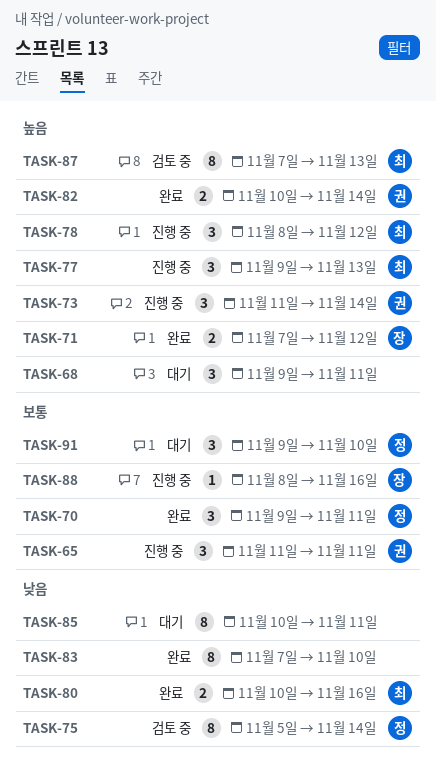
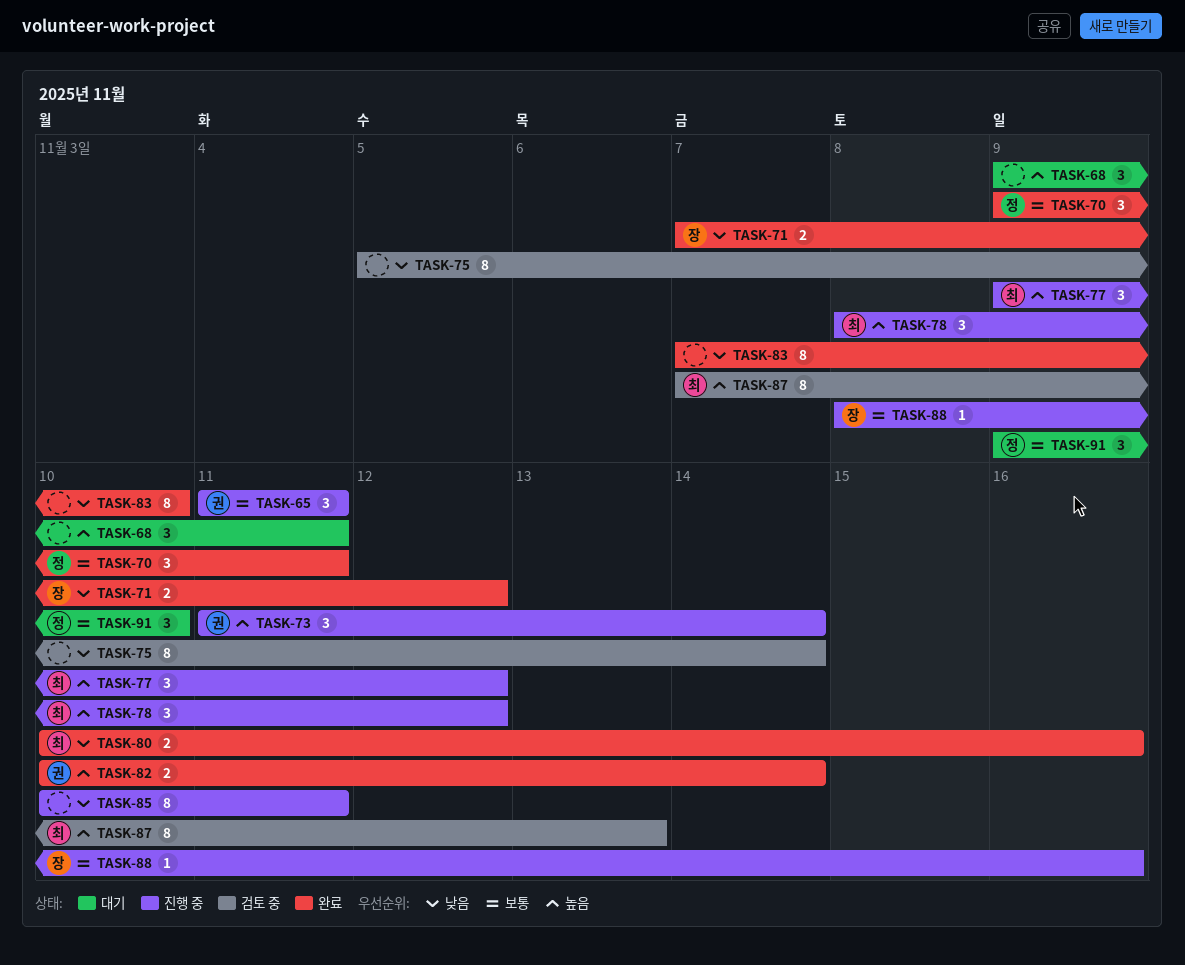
TASK-71, priority: 높음 -> 낮음
TASK-75, owner: 정 -> none
TASK-77, due: Nov 13 -> Nov 12
TASK-85, status: 대기 -> 진행 중

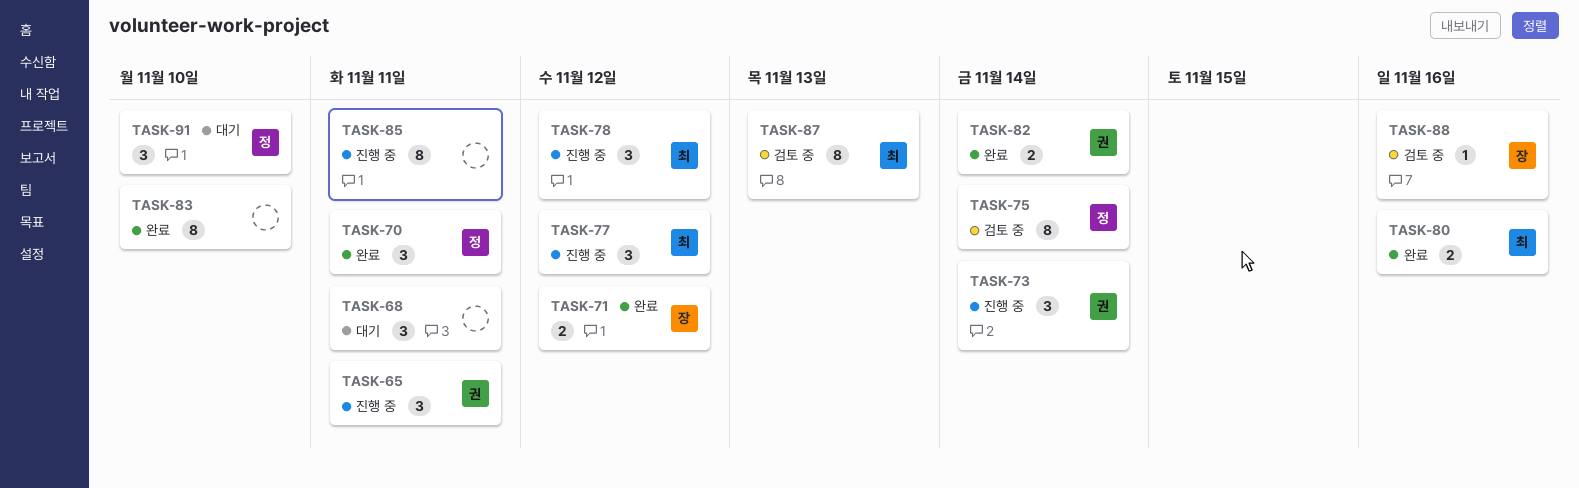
TASK-75, owner: none -> 정
TASK-88, status: 진행 중 -> 검토 중

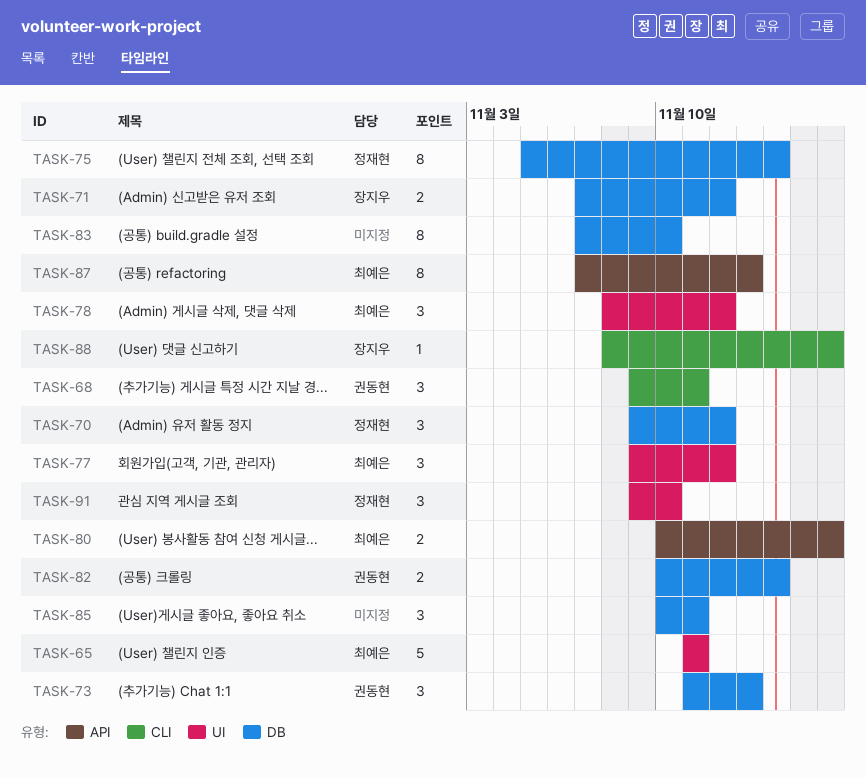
TASK-65, owner: 권동현 -> 최예은
TASK-65, estimate: 3 -> 5
TASK-68, owner: none -> 권동현
TASK-70, due: Nov 11 -> Nov 12
TASK-73, due: Nov 14 -> Nov 13
TASK-85, estimate: 8 -> 3

